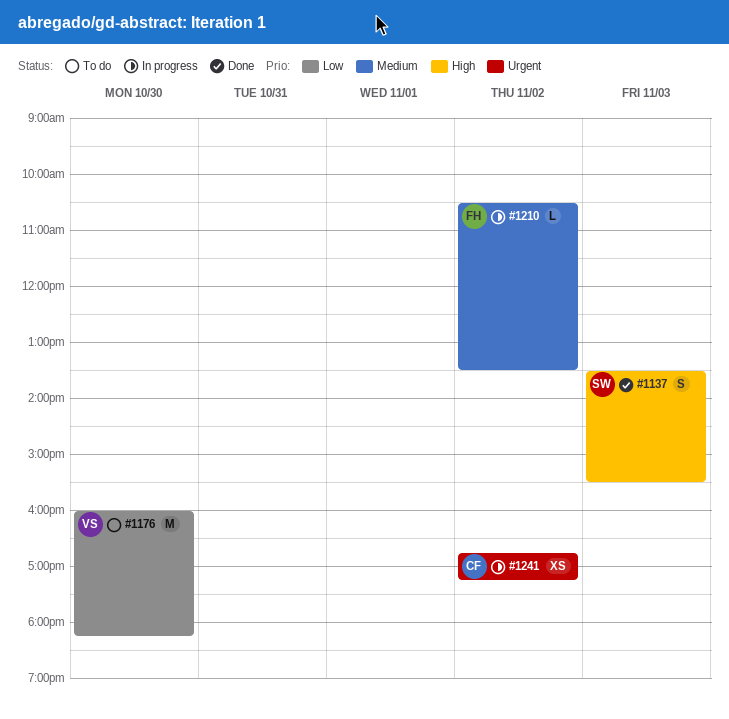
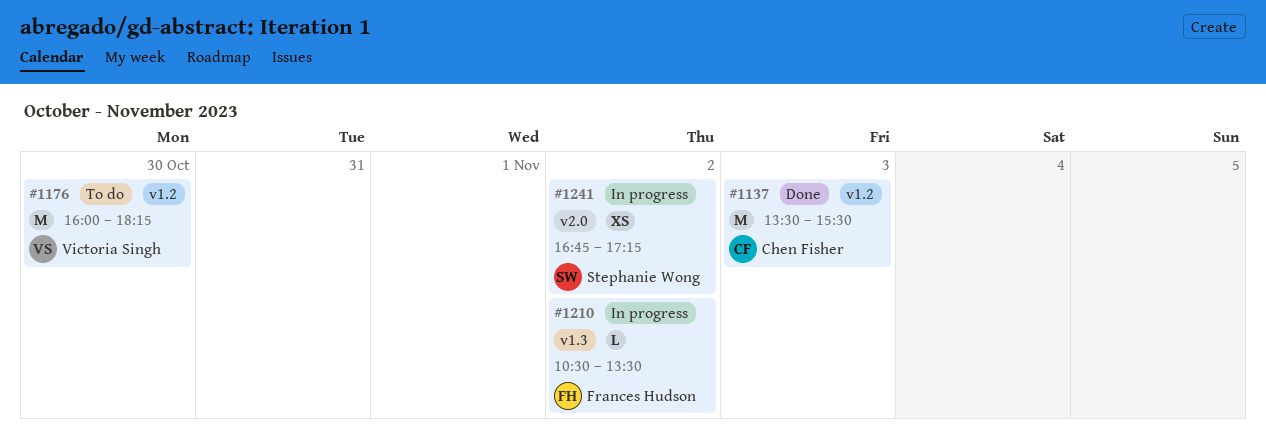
#1137, owner: Stephanie Wong -> Chen Fisher
#1137, estimate: S -> M
#1241, owner: Chen Fisher -> Stephanie Wong

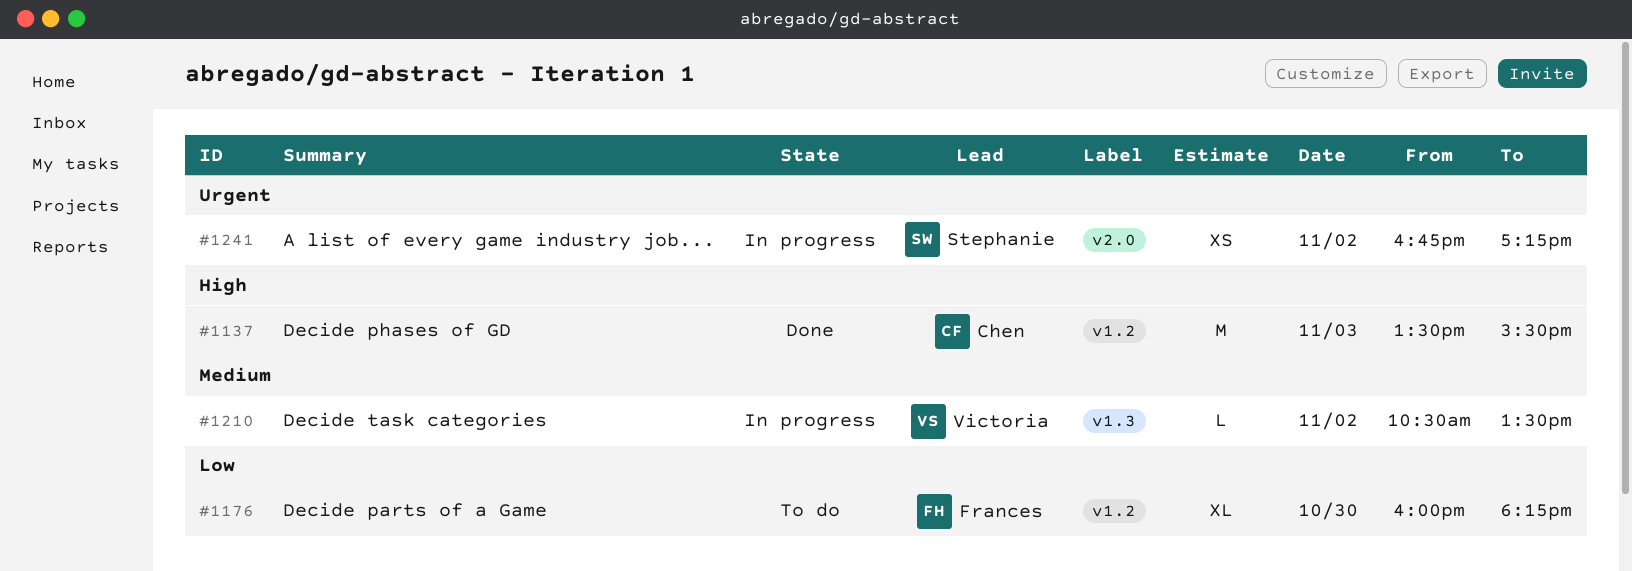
#1176, owner: Victoria Singh -> Frances Hudson
#1176, estimate: M -> XL
#1210, owner: Frances Hudson -> Victoria Singh

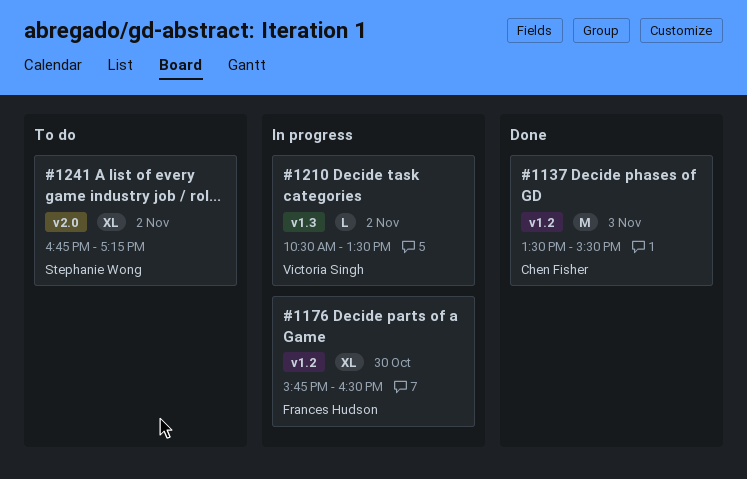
#1176, status: To do -> In progress
#1176, begins: 16:00 -> 15:45
#1176, ends: 18:15 -> 16:30
#1241, status: In progress -> To do
#1241, estimate: XS -> XL

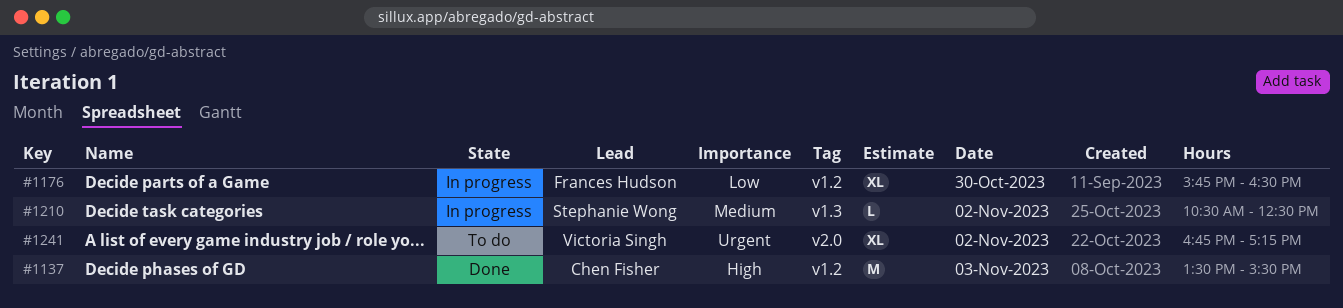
#1210, owner: Victoria Singh -> Stephanie Wong
#1210, ends: 13:30 -> 12:30
#1241, owner: Stephanie Wong -> Victoria Singh

